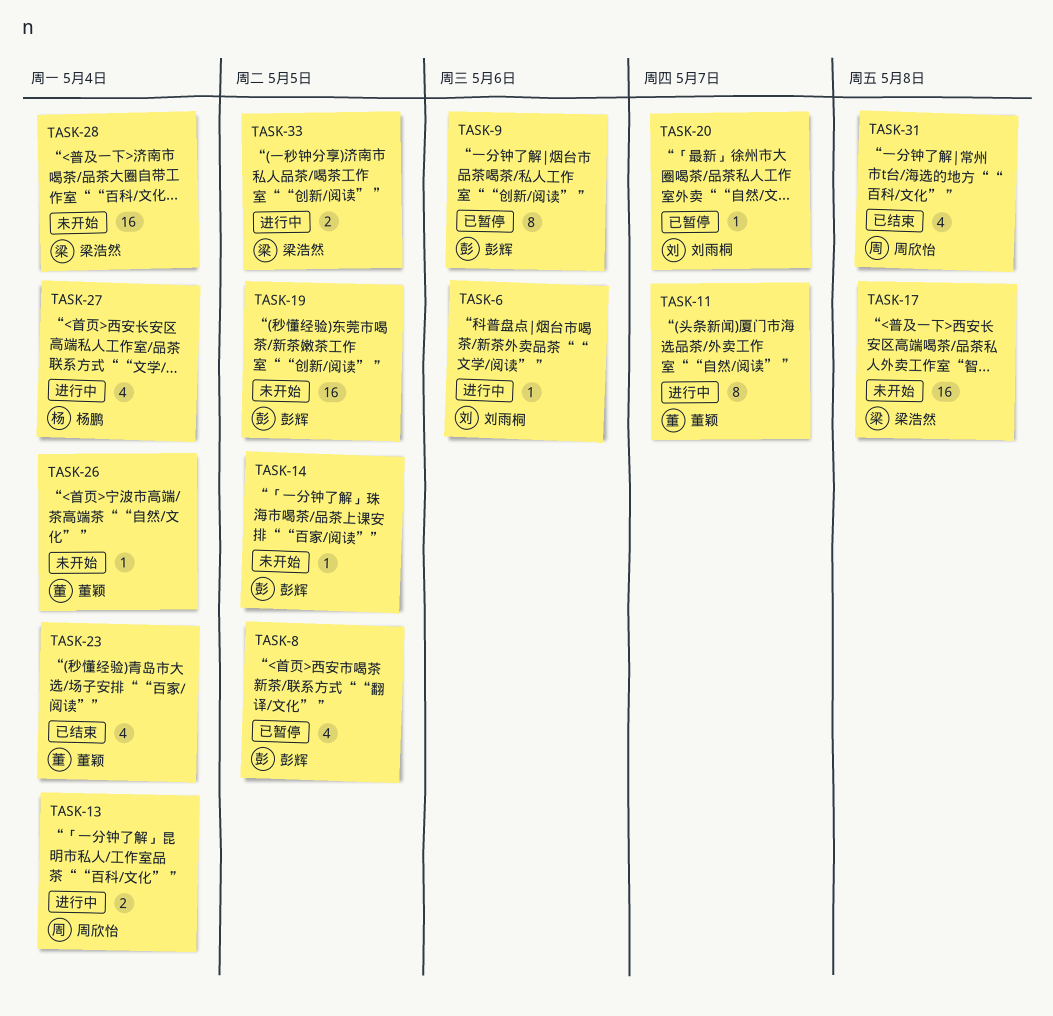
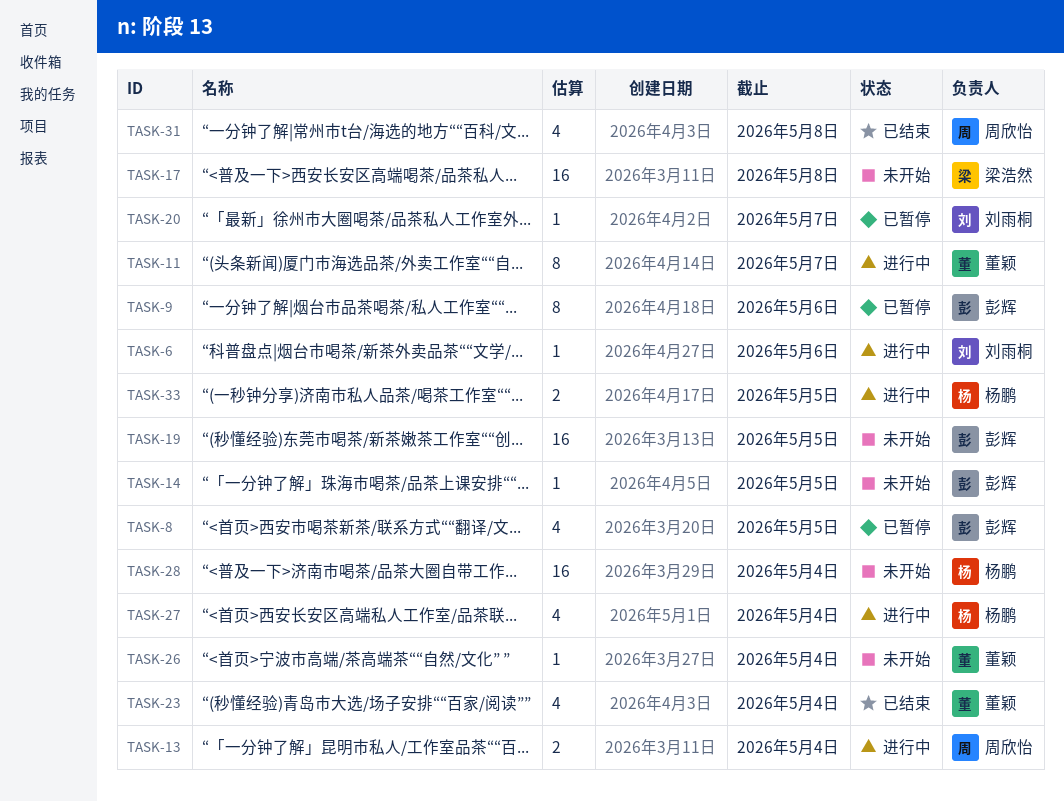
TASK-28, owner: 梁浩然 -> 杨鹏
TASK-33, owner: 梁浩然 -> 杨鹏

